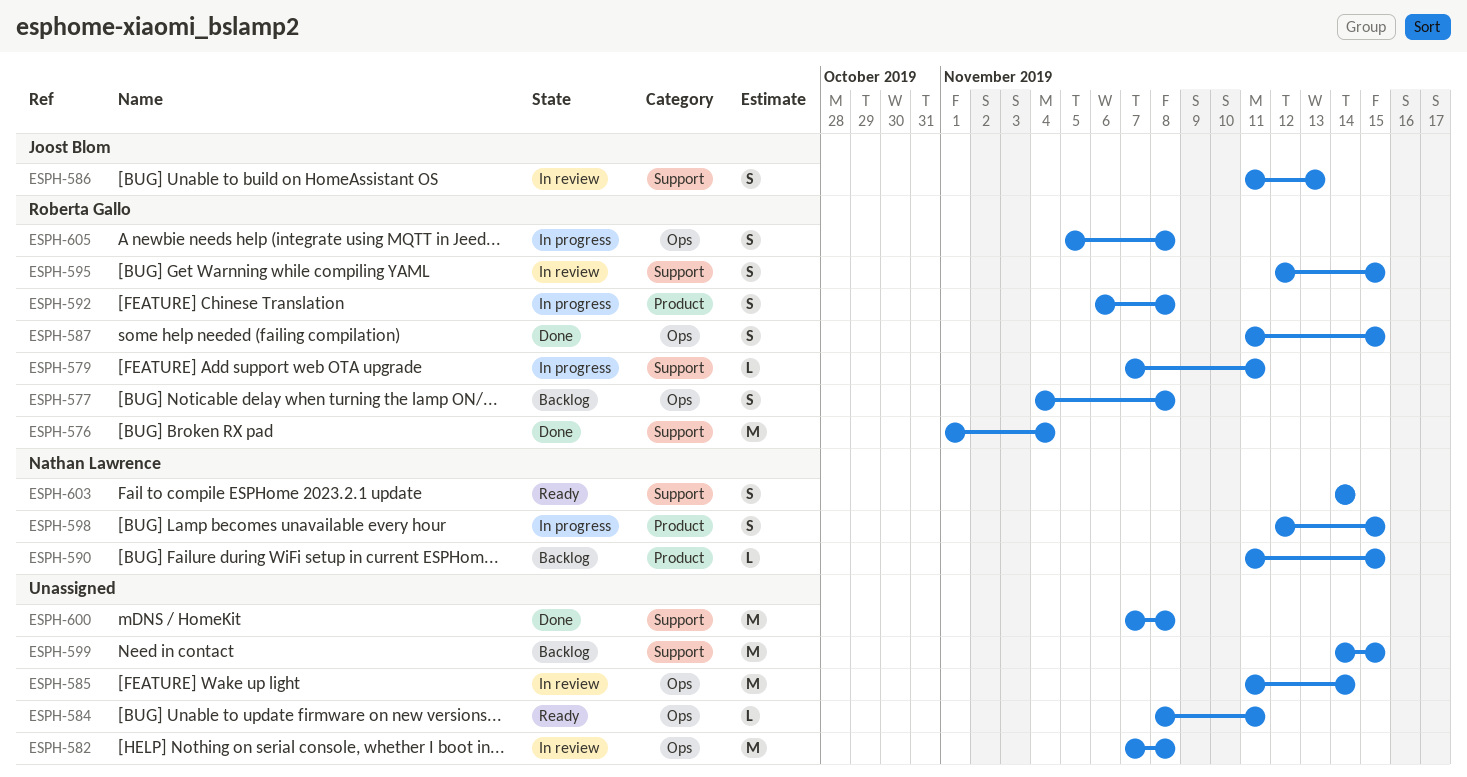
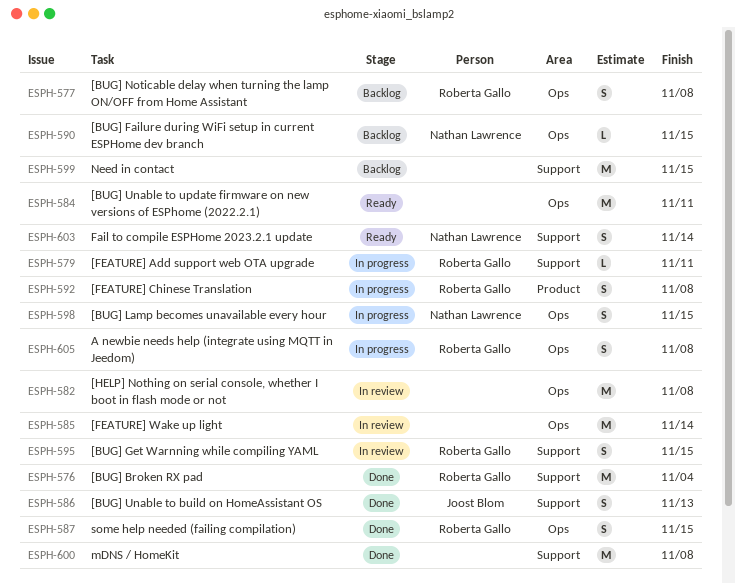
ESPH-584, estimate: L -> M
ESPH-586, status: In review -> Done
ESPH-590, label: Product -> Ops
ESPH-598, label: Product -> Ops

